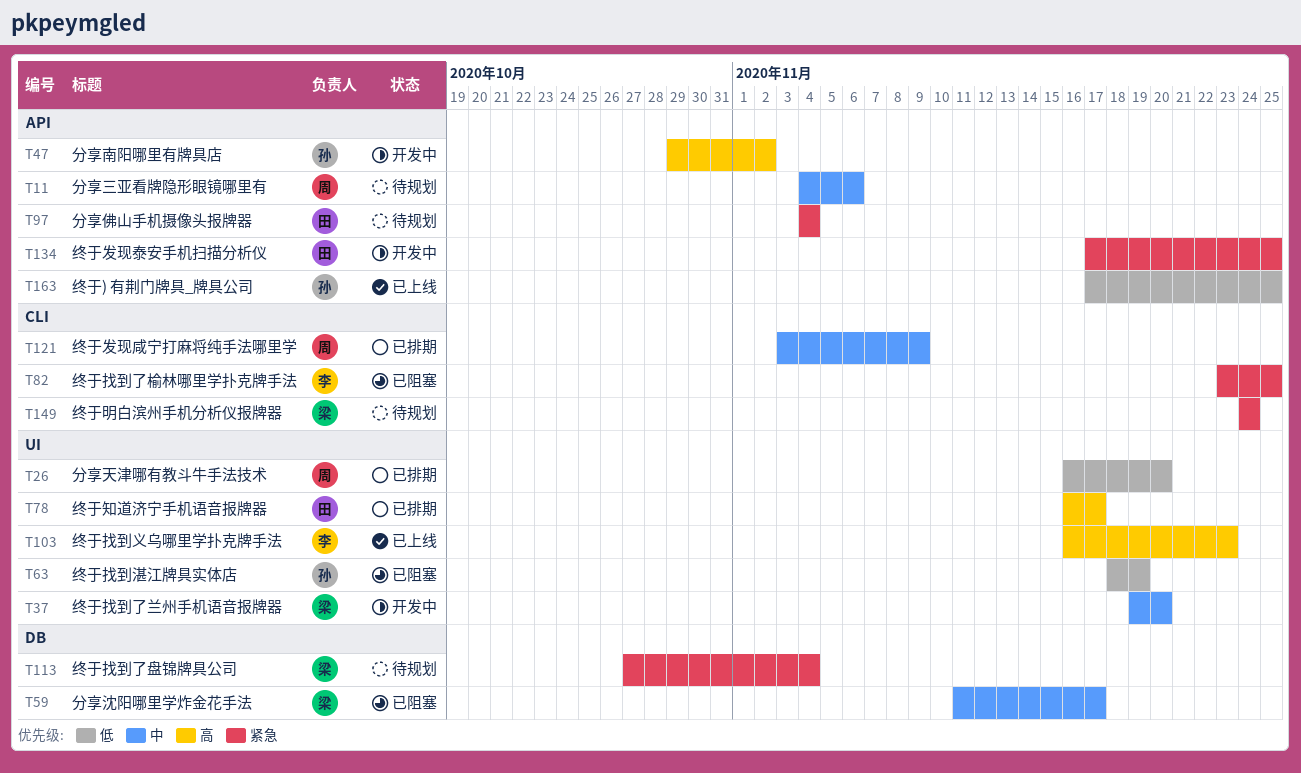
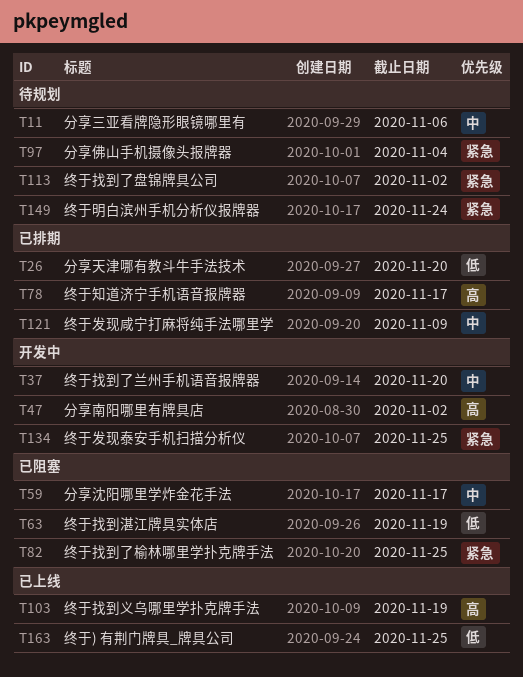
T103, due: Nov 23 -> Nov 19
T113, due: Nov 4 -> Nov 2

